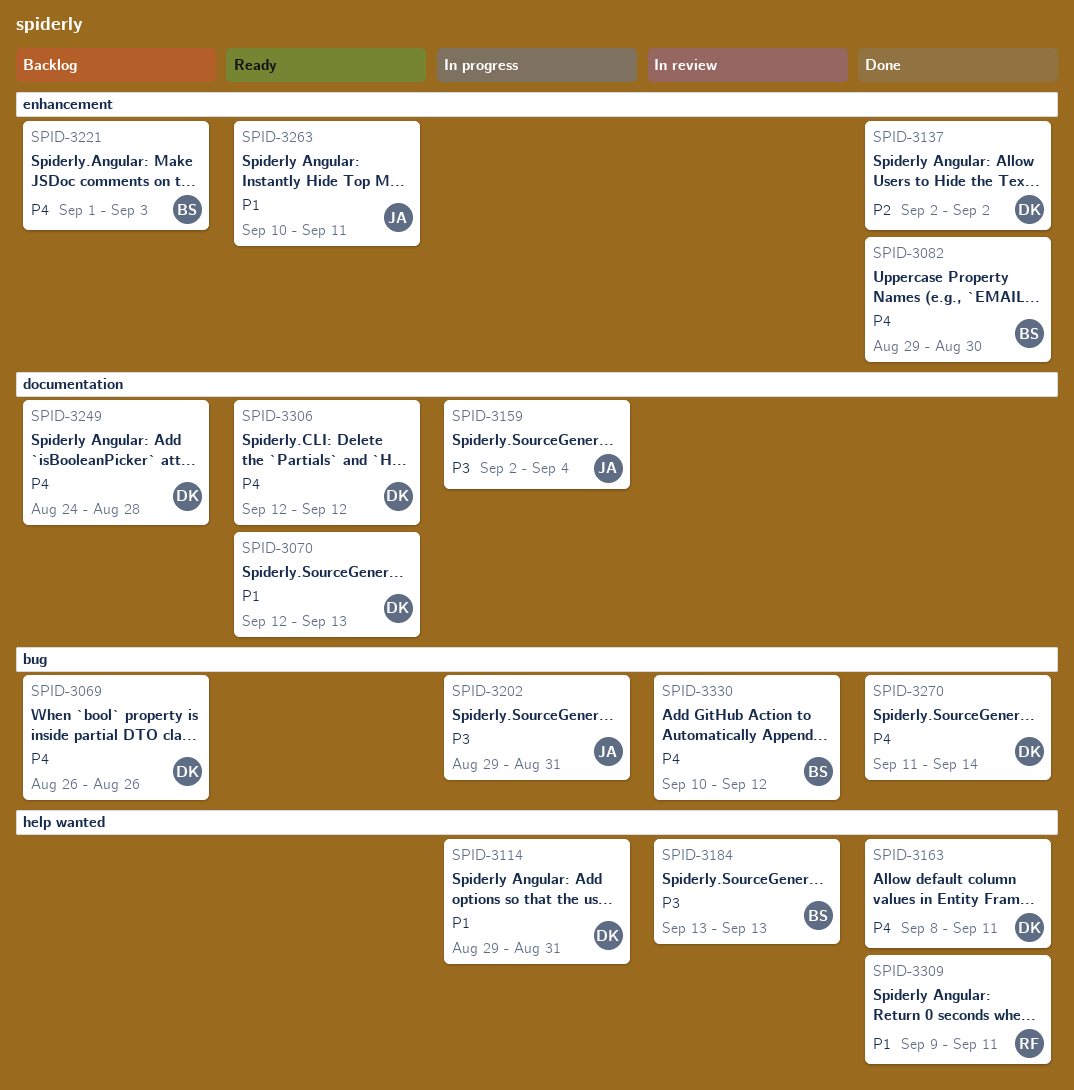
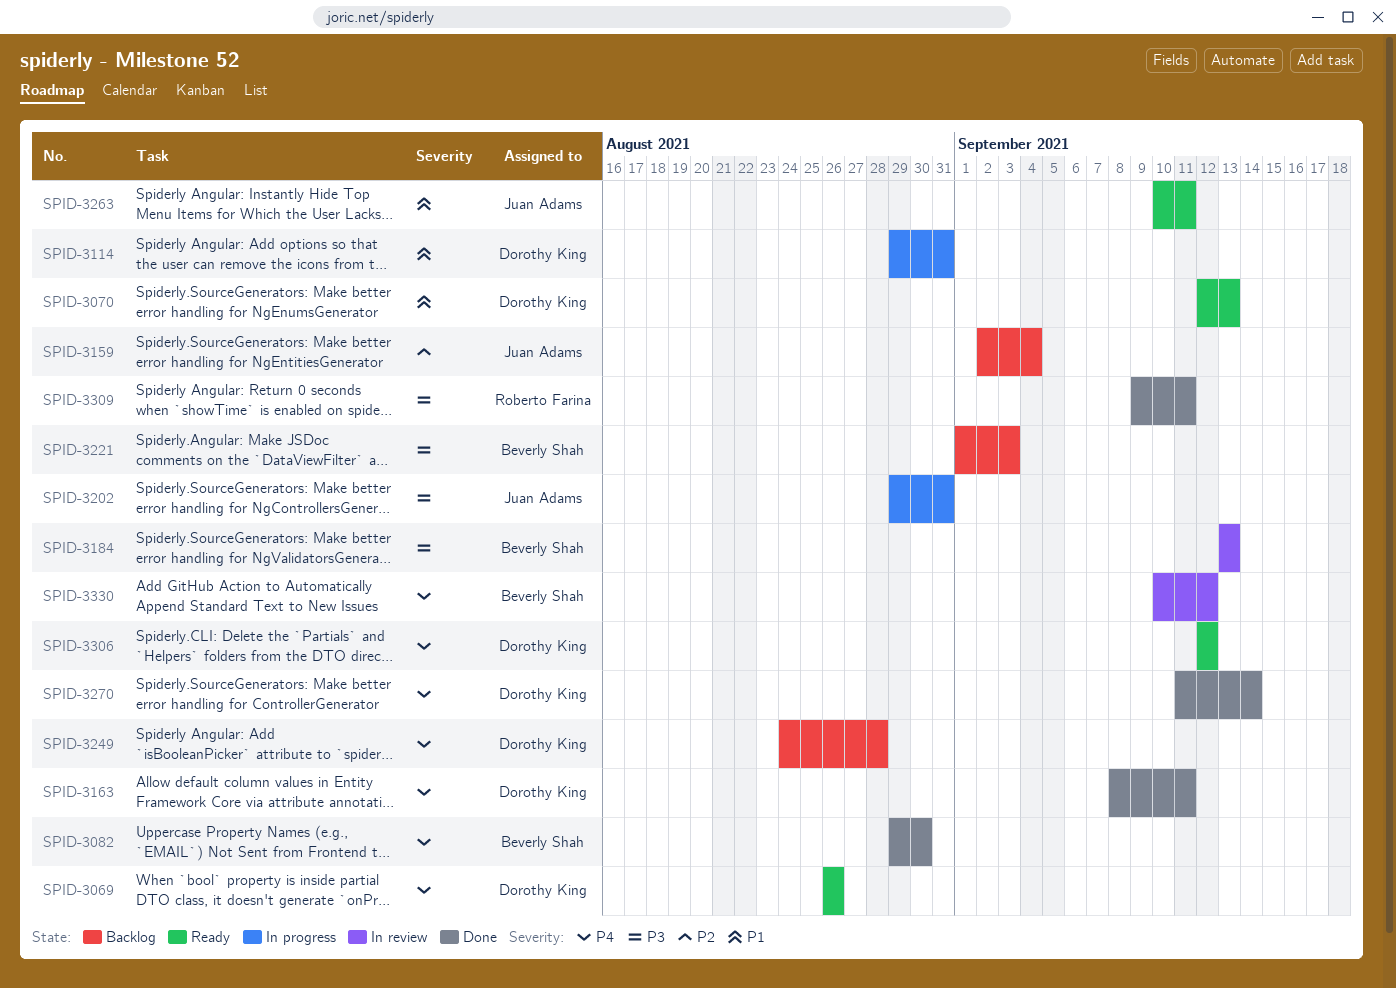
SPID-3069, status: Backlog -> Ready
SPID-3137: present -> none
SPID-3159, status: In progress -> Backlog
SPID-3159, priority: P3 -> P2
SPID-3221, priority: P4 -> P3
SPID-3309, priority: P1 -> P3

